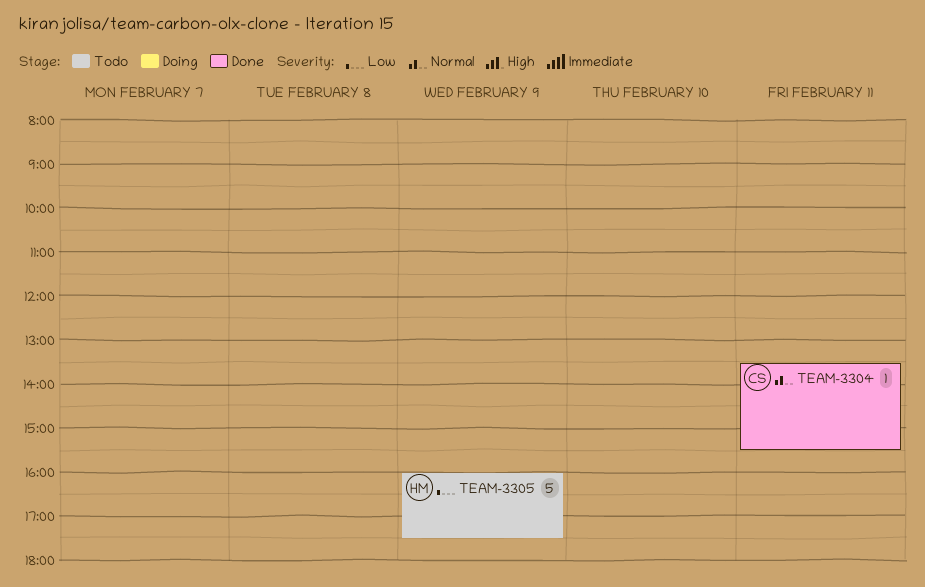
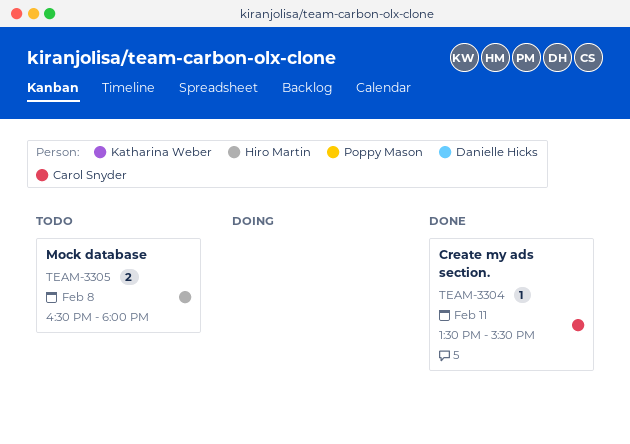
TEAM-3305, estimate: 5 -> 2
TEAM-3305, day: Feb 9 -> Feb 8
TEAM-3305, begins: 16:00 -> 16:30
TEAM-3305, ends: 17:30 -> 18:00

